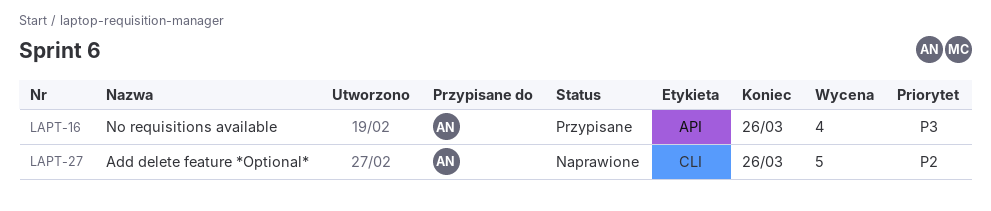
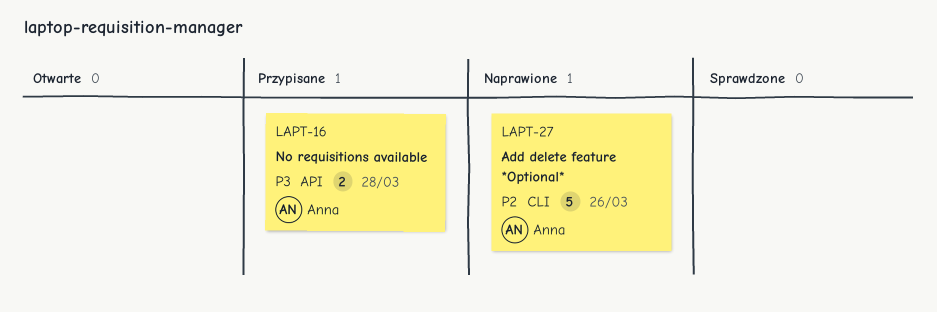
LAPT-16, estimate: 4 -> 2
LAPT-16, due: Mar 26 -> Mar 28

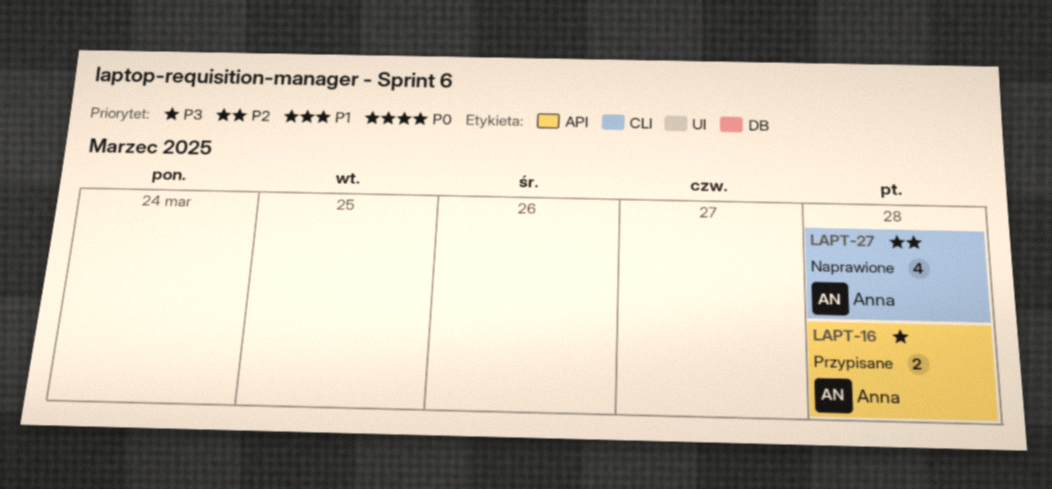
LAPT-27, estimate: 5 -> 4
LAPT-27, due: Mar 26 -> Mar 28

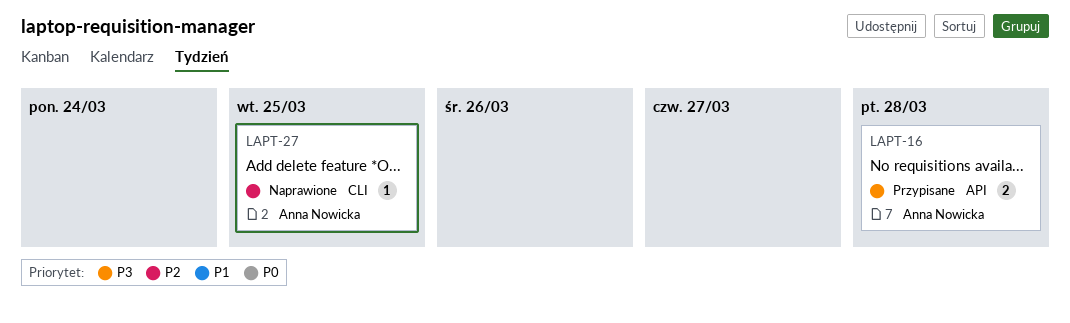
LAPT-27, estimate: 4 -> 1
LAPT-27, due: Mar 28 -> Mar 25

